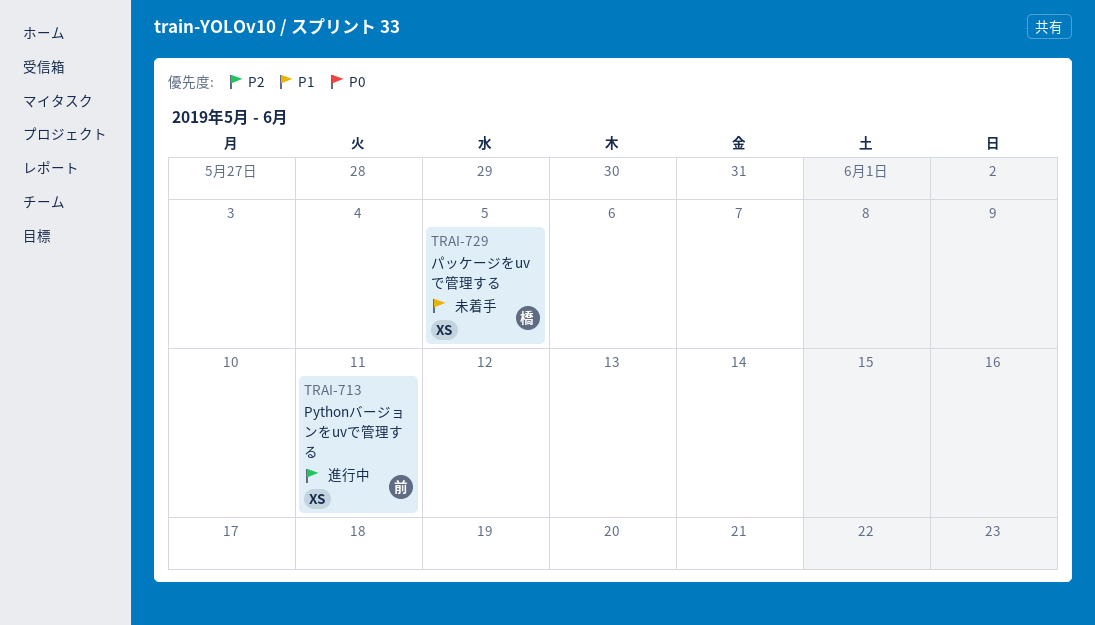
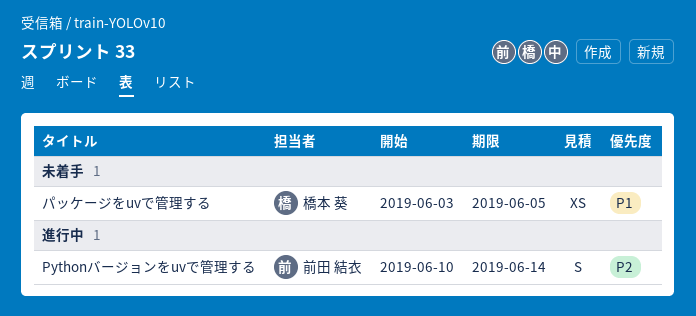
Pythonバージョンをuvで管理する, estimate: XS -> S
Pythonバージョンをuvで管理する, due: Jun 11 -> Jun 14

